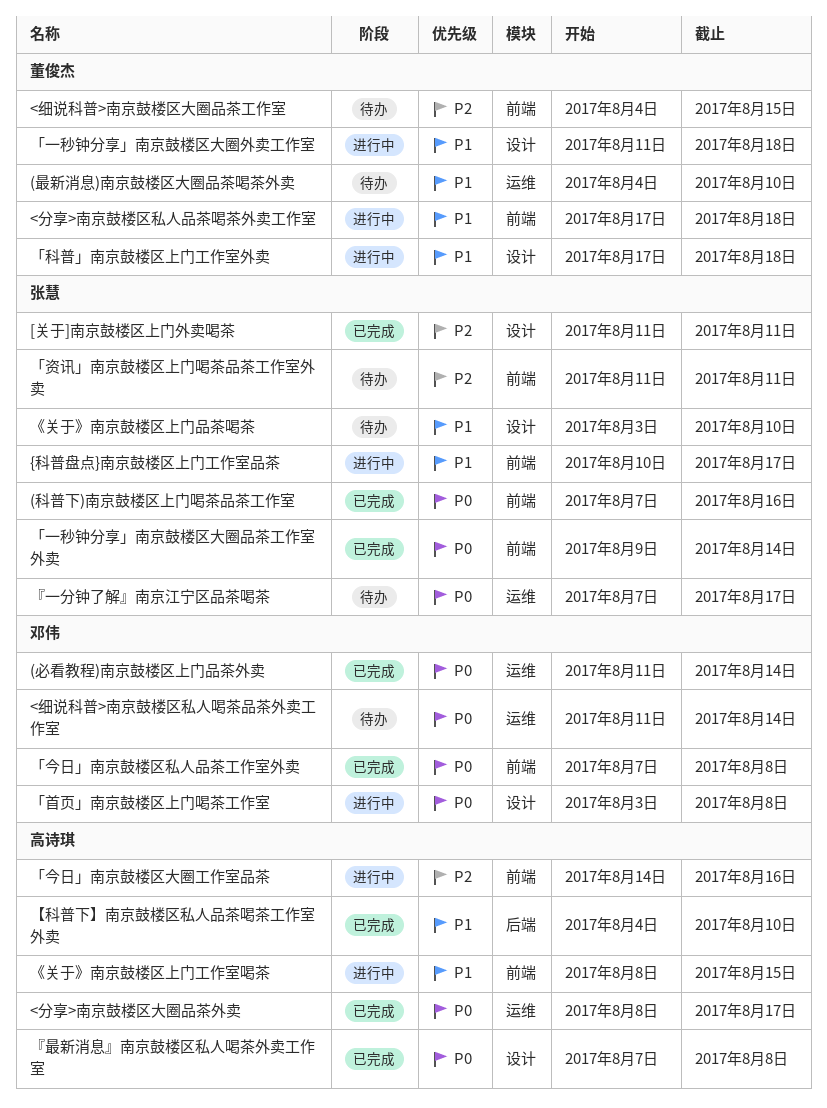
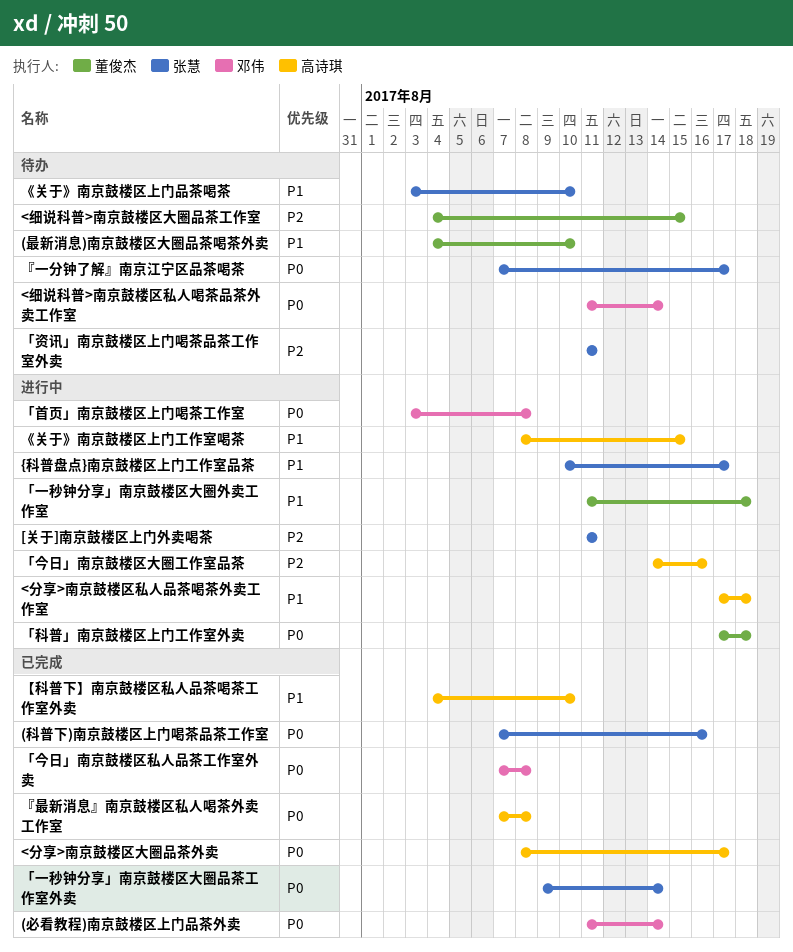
<分享>南京鼓楼区私人品茶喝茶外卖工作室, owner: 董俊杰 -> 高诗琪
[关于]南京鼓楼区上门外卖喝茶, status: 已完成 -> 进行中
「科普」南京鼓楼区上门工作室外卖, priority: P1 -> P0

